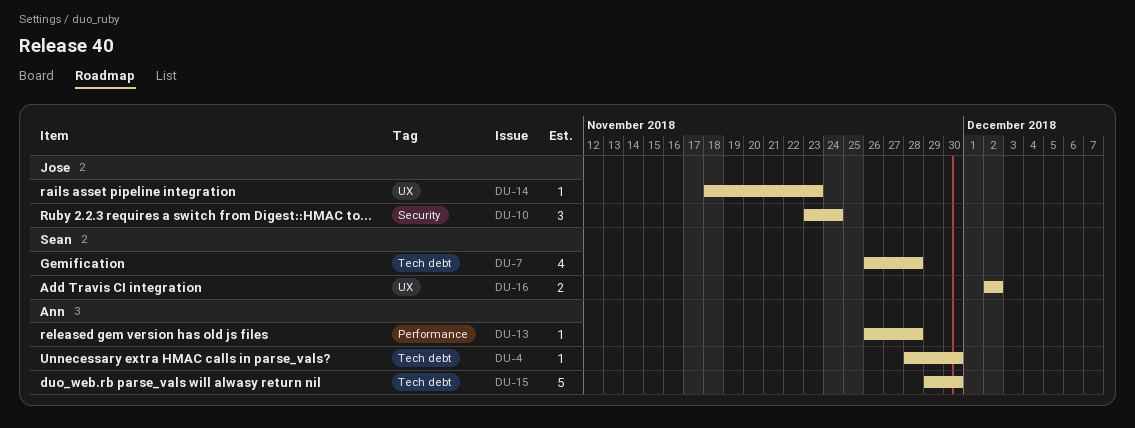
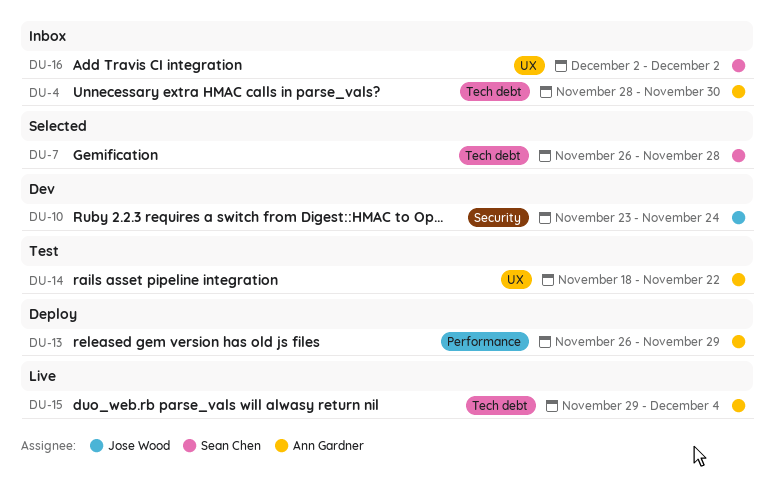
DU-13, due: Nov 28 -> Nov 29
DU-14, owner: Jose Wood -> Ann Gardner
DU-14, due: Nov 23 -> Nov 22
DU-15, due: Nov 30 -> Dec 4

